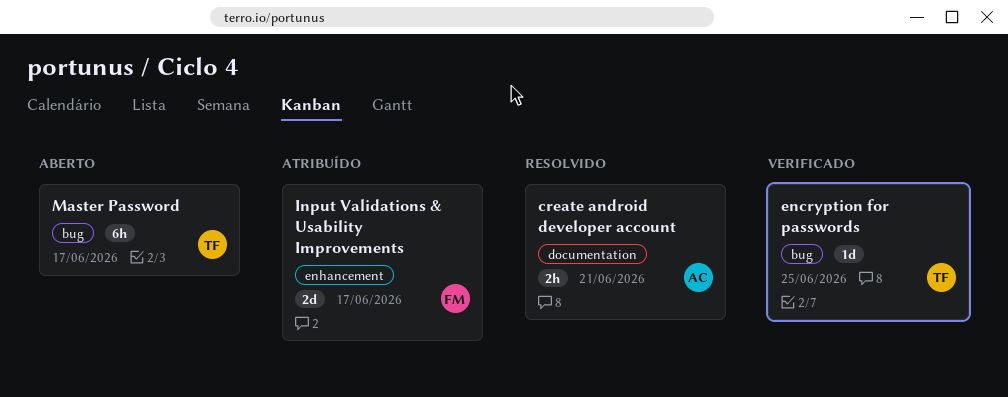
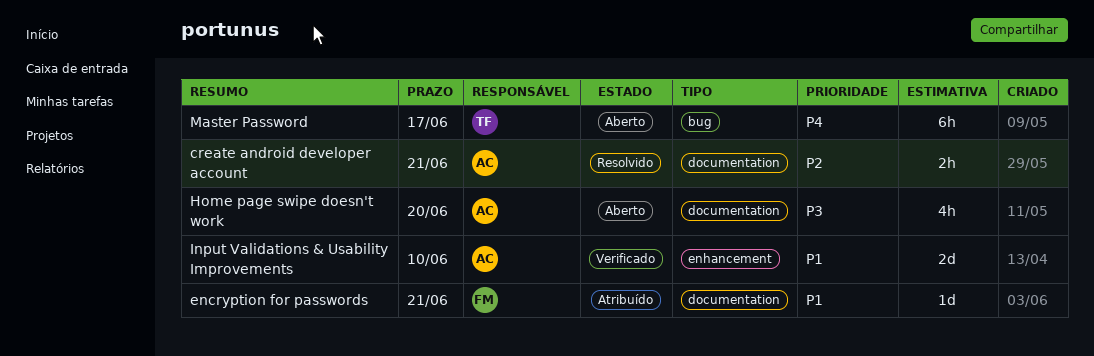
encryption for passwords, status: Verificado -> Atribuído
encryption for passwords, owner: TF -> FM
encryption for passwords, label: bug -> documentation
encryption for passwords, due: Jun 25 -> Jun 21
Home page swipe doesn't work: none -> present
Input Validations & Usability Improvements, status: Atribuído -> Verificado
Input Validations & Usability Improvements, owner: FM -> AC
Input Validations & Usability Improvements, due: Jun 17 -> Jun 10

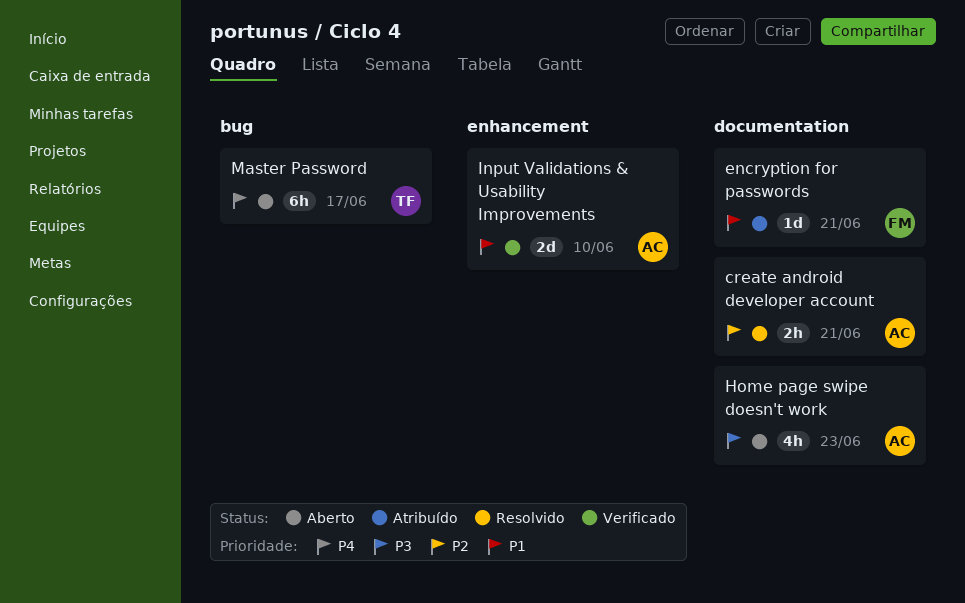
Home page swipe doesn't work, due: Jun 20 -> Jun 23

